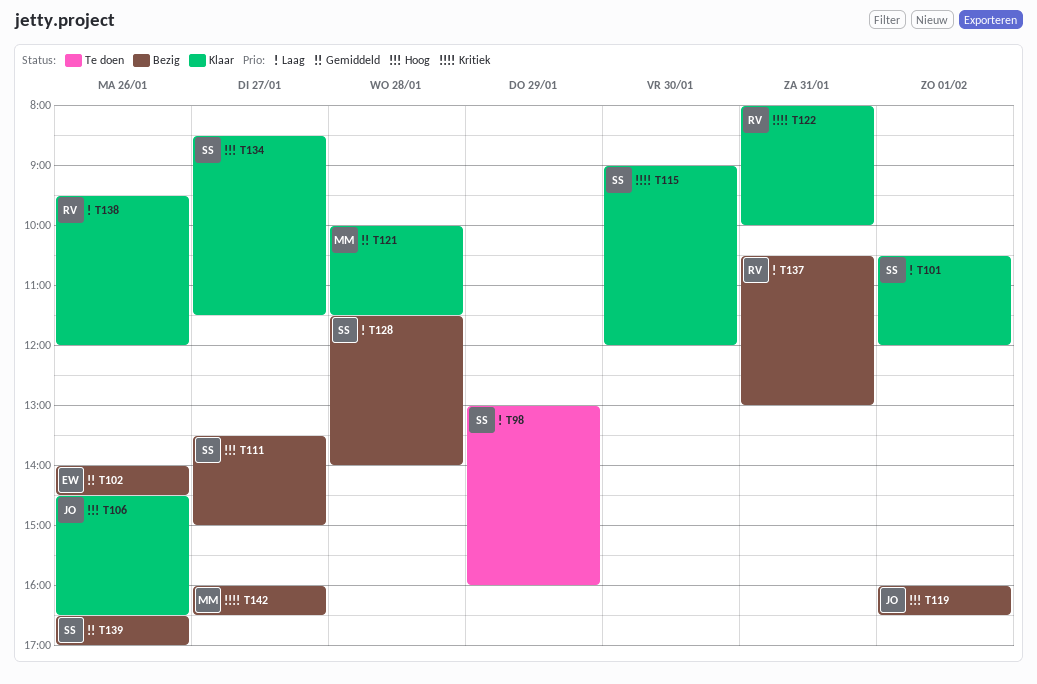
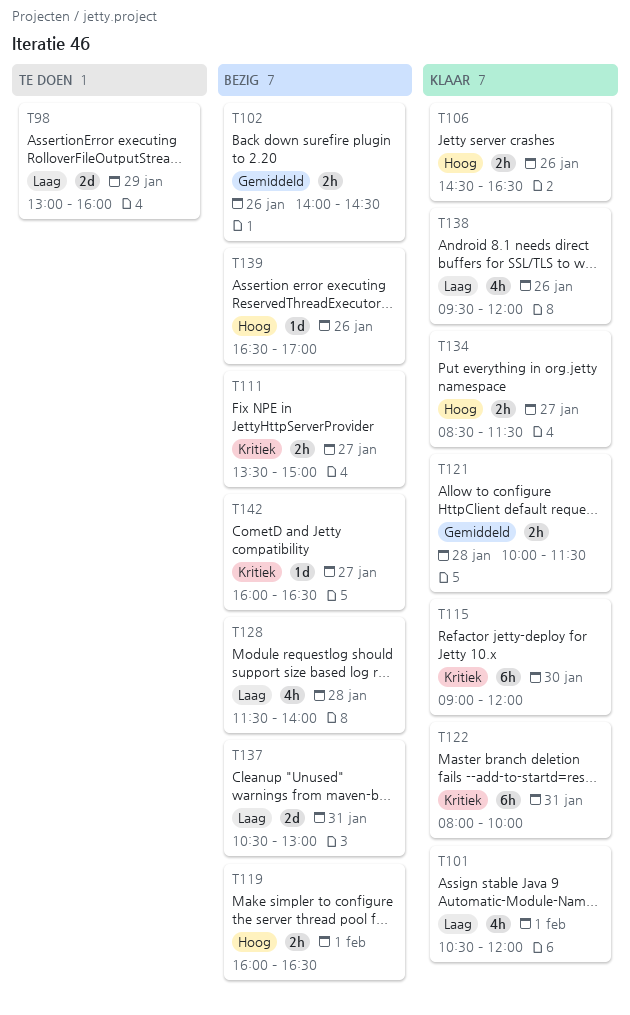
T111, priority: Hoog -> Kritiek
T139, priority: Gemiddeld -> Hoog

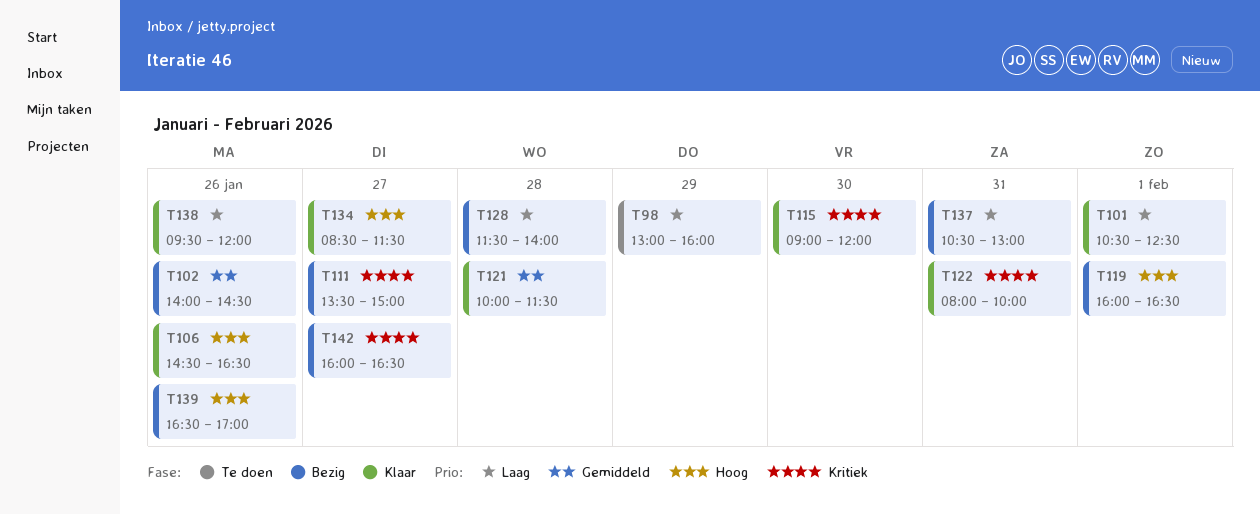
T101, ends: 12:00 -> 12:30

